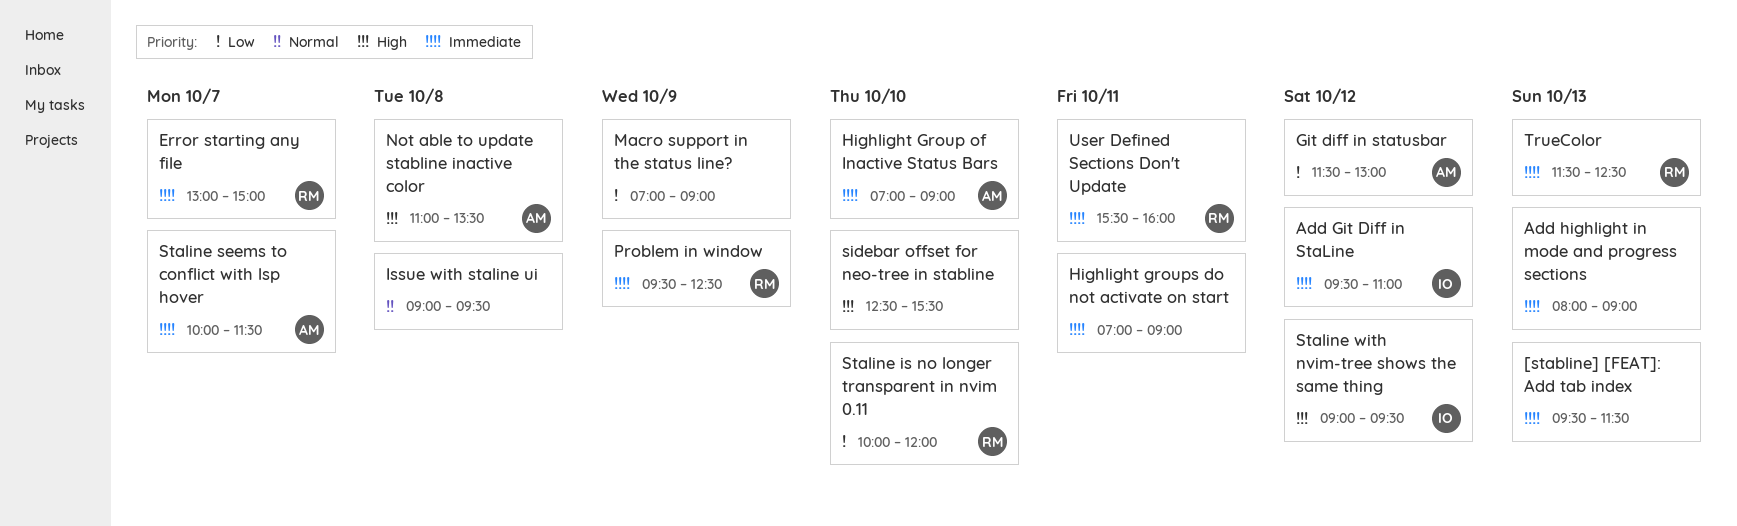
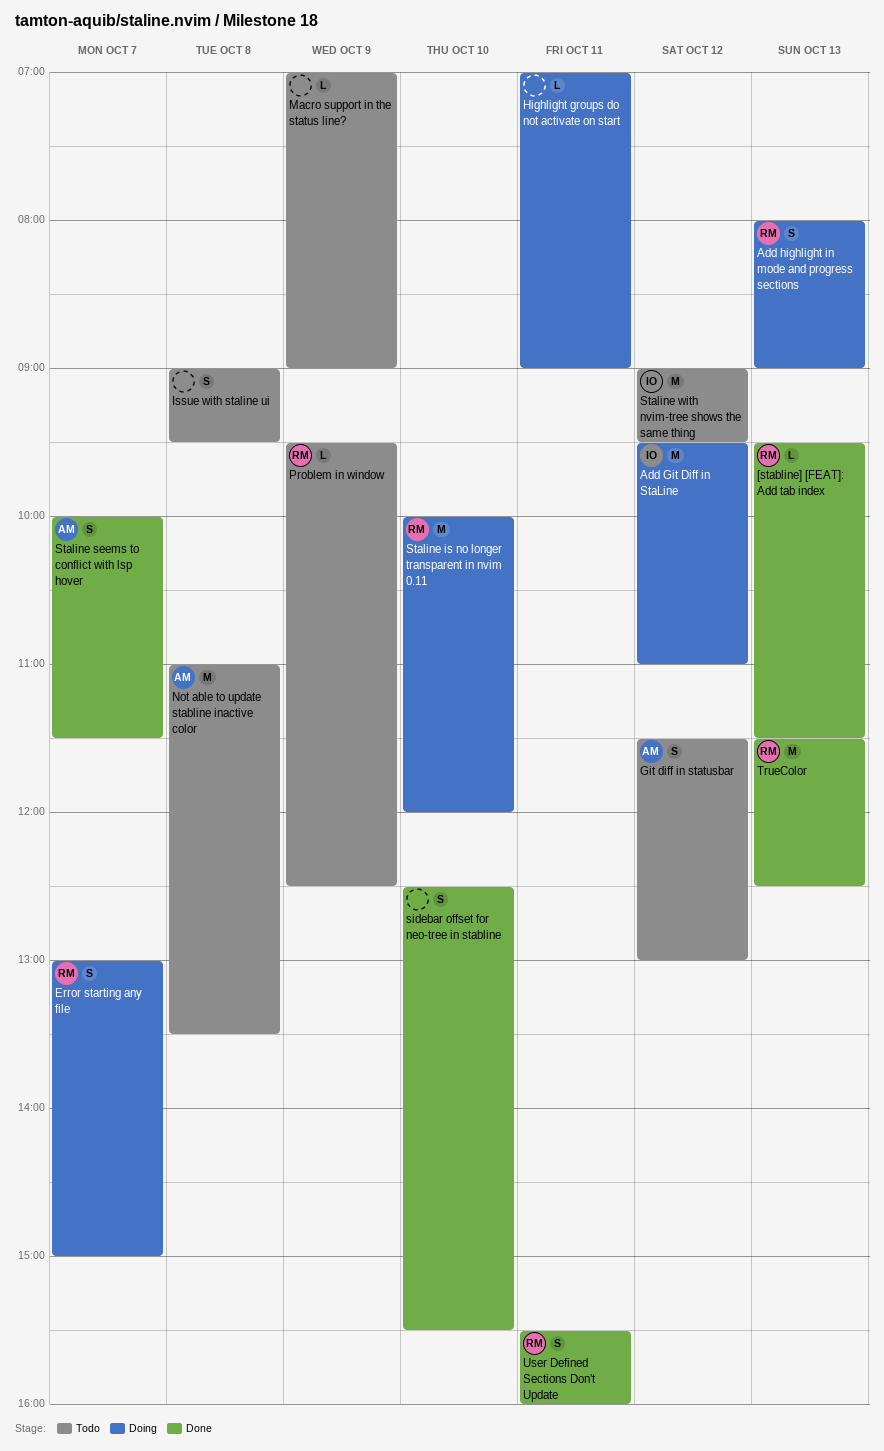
[stabline] [FEAT]: Add tab index, owner: none -> RM
Add highlight in mode and progress sections, owner: none -> RM
Highlight Group of Inactive Status Bars: present -> none

